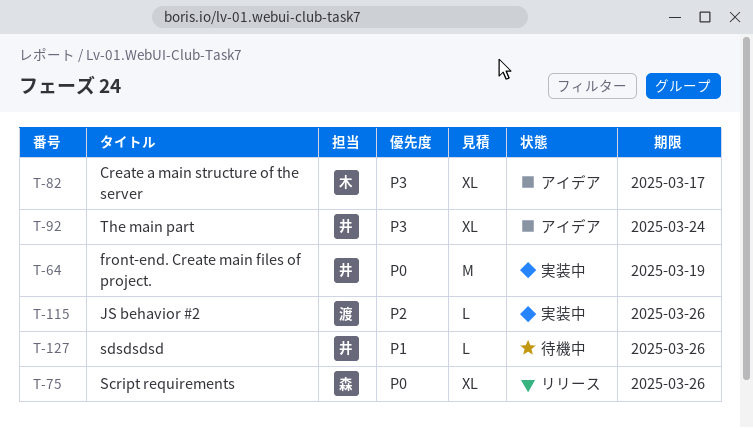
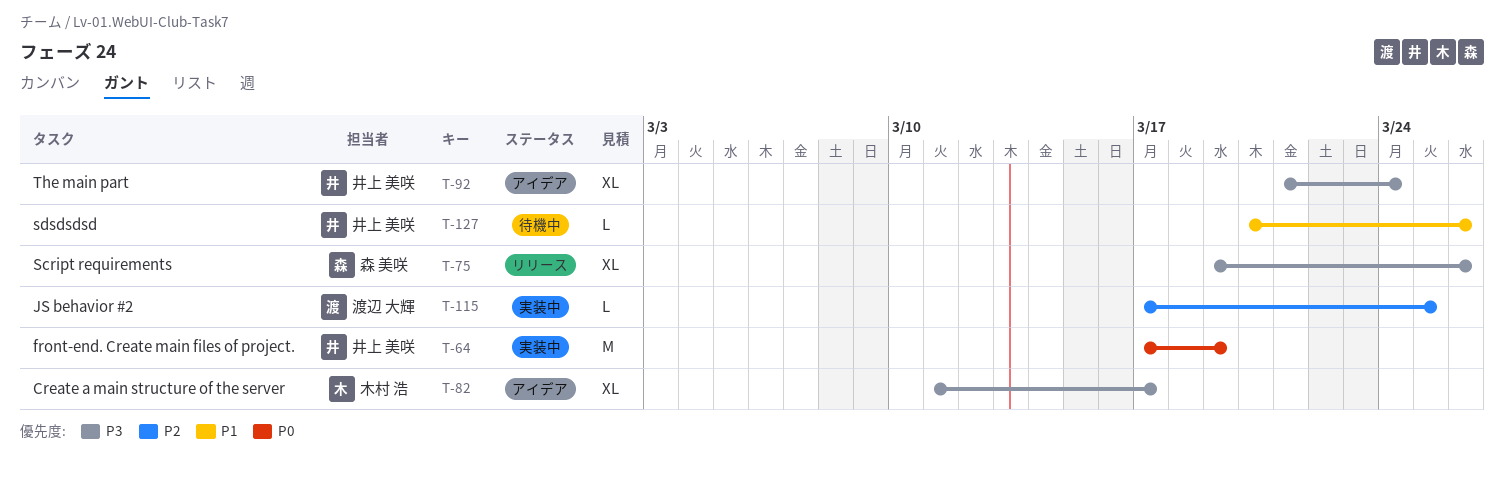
T-75, priority: P0 -> P3
T-115, due: Mar 26 -> Mar 25

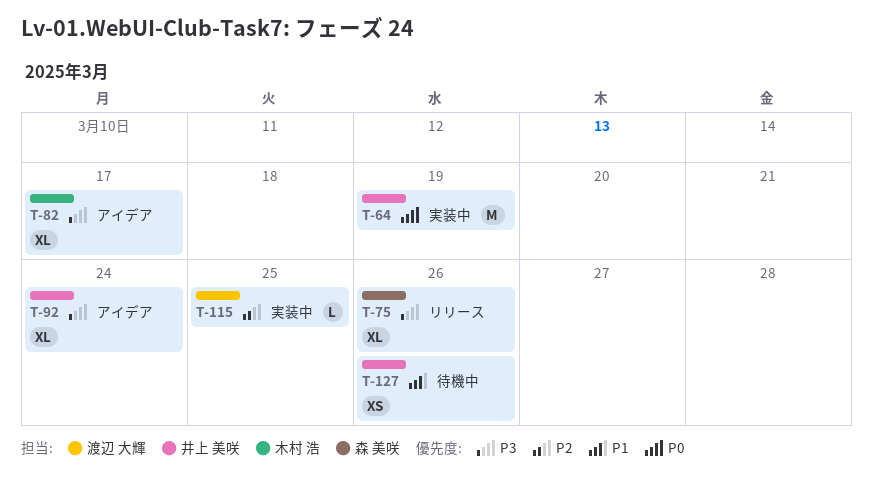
T-127, estimate: L -> XS

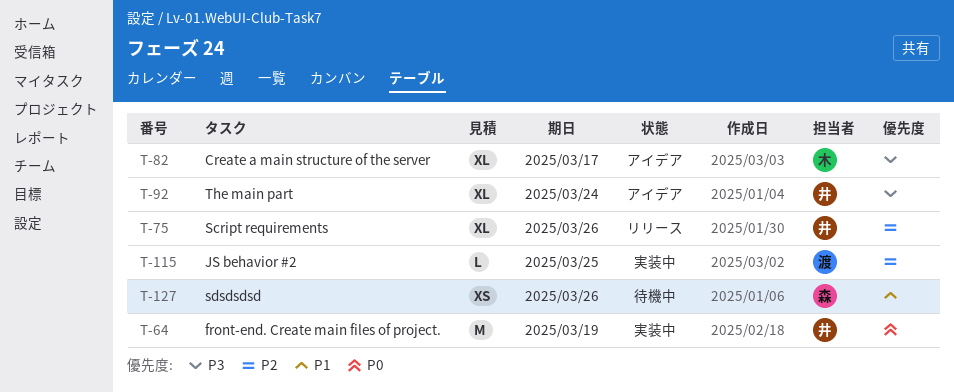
T-75, owner: 森 美咲 -> 井上 美咲
T-75, priority: P3 -> P2
T-127, owner: 井上 美咲 -> 森 美咲

